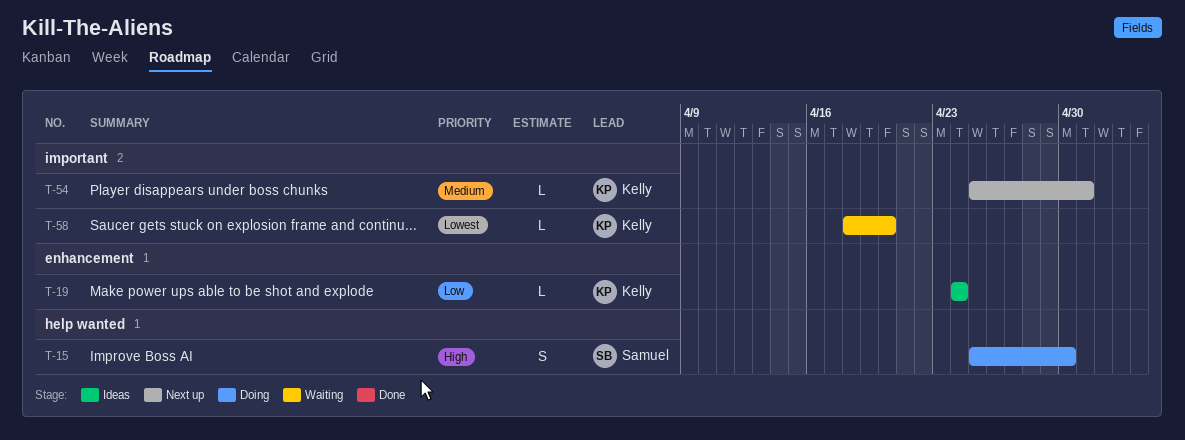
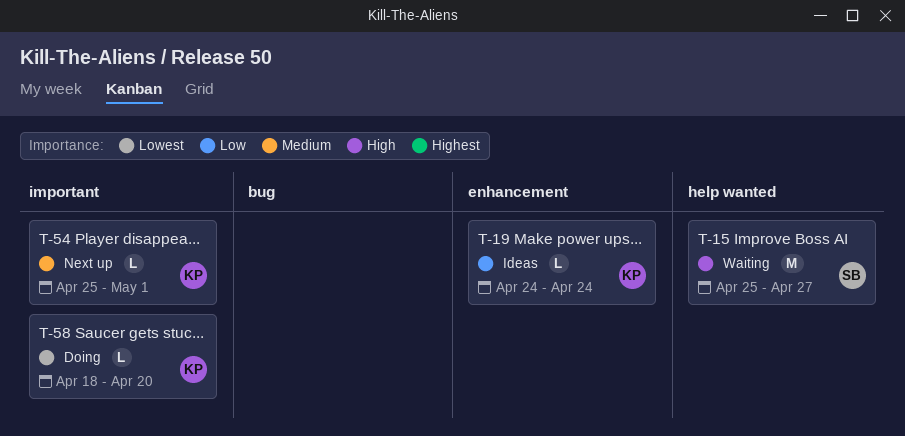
T-15, status: Doing -> Waiting
T-15, estimate: S -> M
T-15, due: Apr 30 -> Apr 27
T-58, status: Waiting -> Doing

